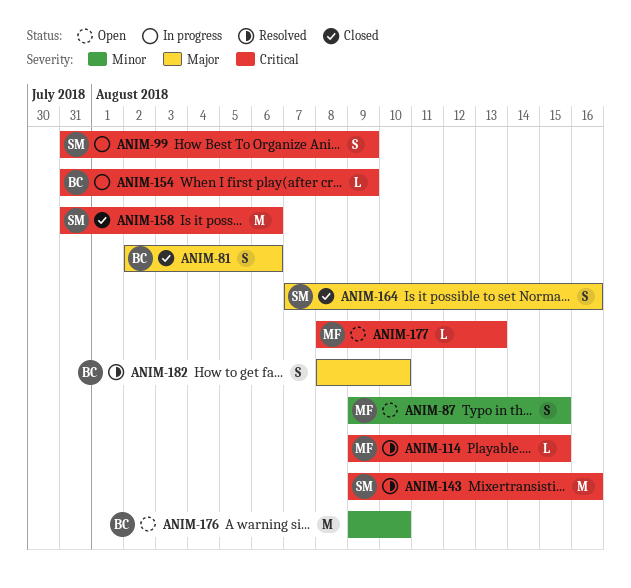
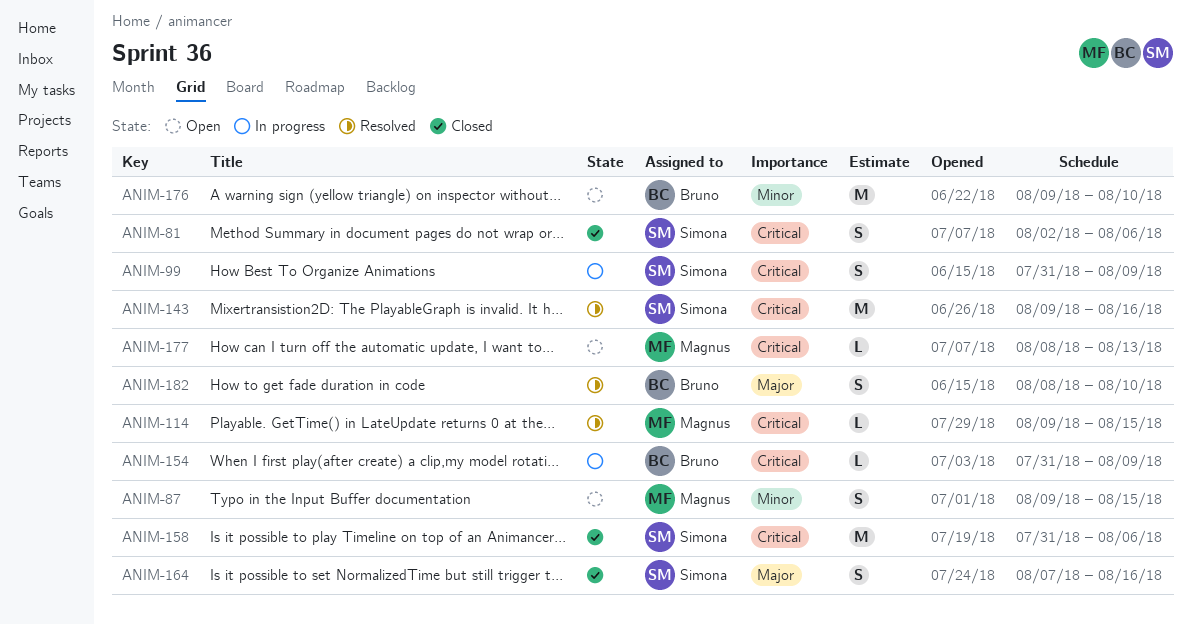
ANIM-81, owner: Bruno -> Simona
ANIM-81, priority: Major -> Critical

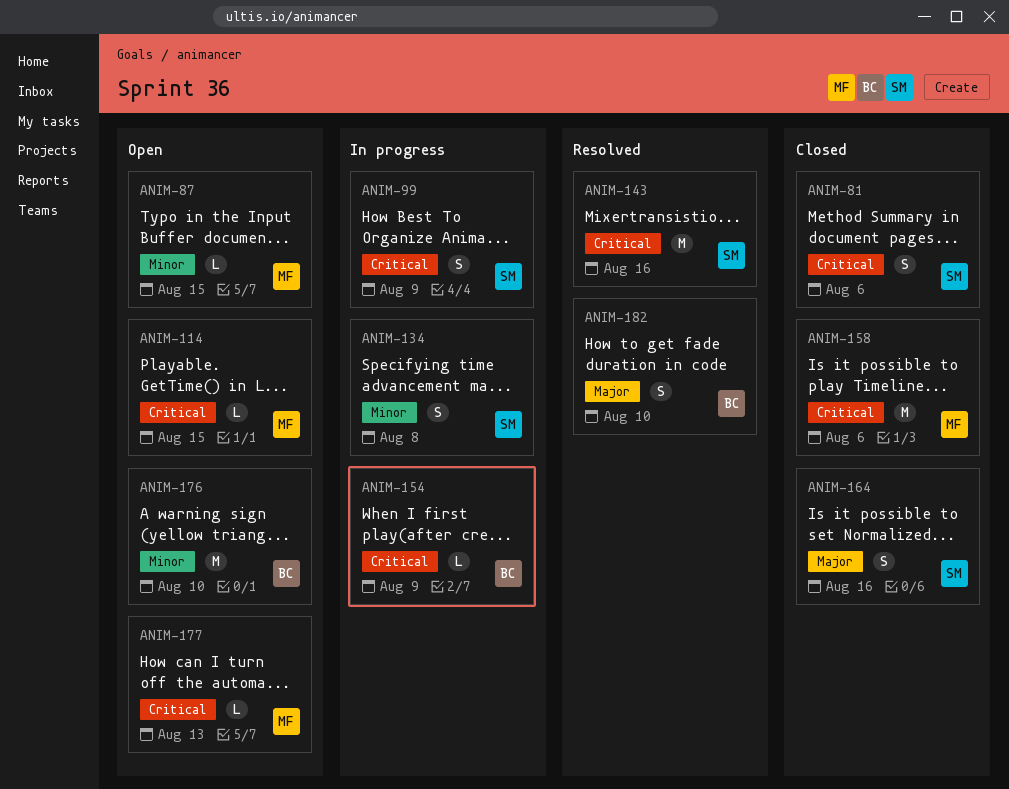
ANIM-87, estimate: S -> L
ANIM-114, status: Resolved -> Open
ANIM-134: none -> present
ANIM-158, owner: Simona -> Magnus

